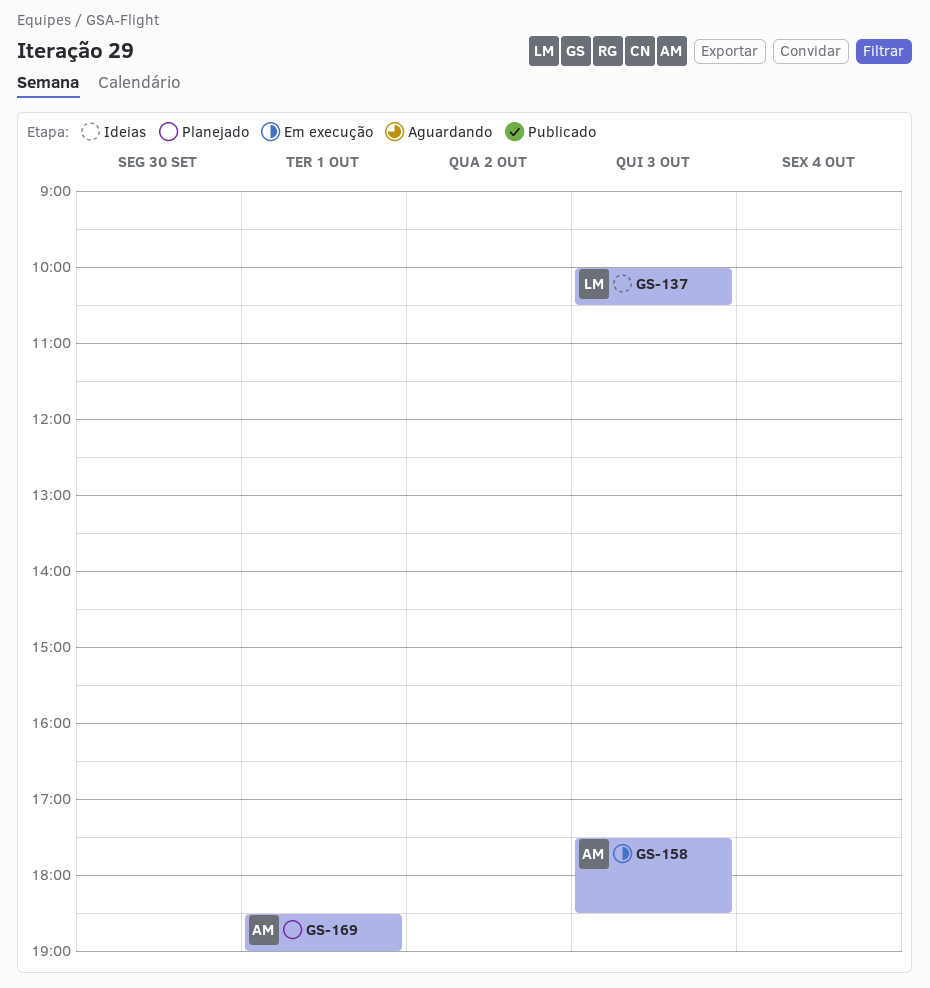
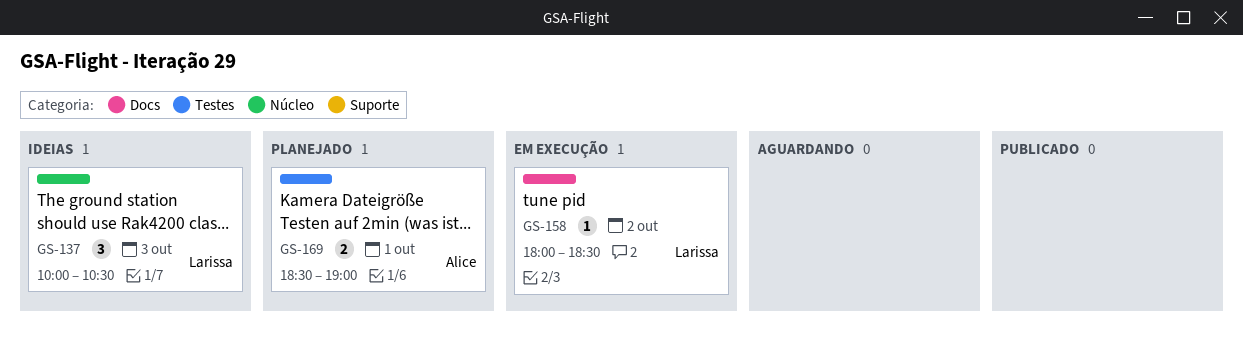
GS-158, owner: Alice -> Larissa
GS-158, day: Oct 3 -> Oct 2
GS-158, begins: 17:30 -> 18:00

